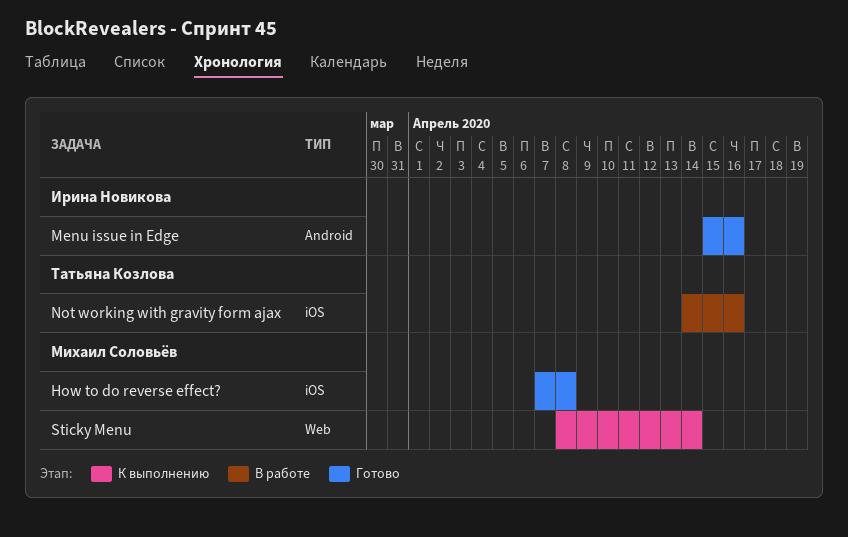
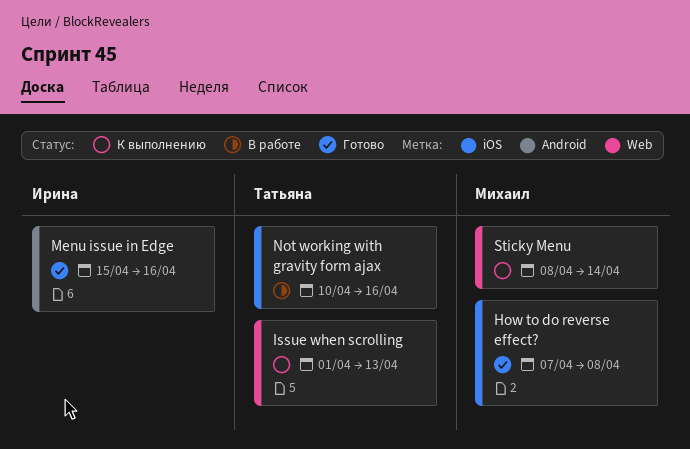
Issue when scrolling: none -> present
Not working with gravity form ajax, start: Apr 14 -> Apr 10

